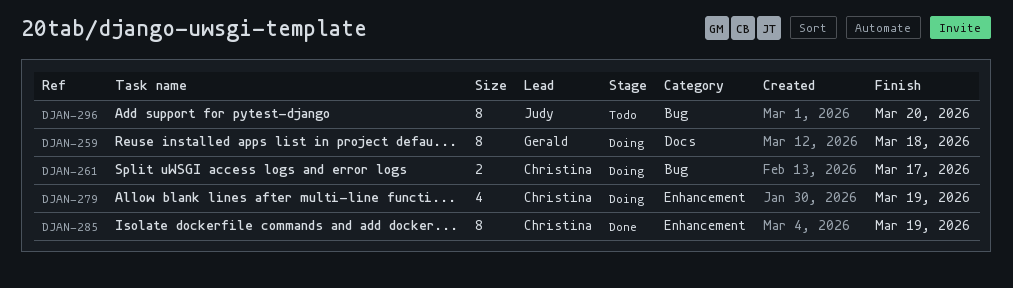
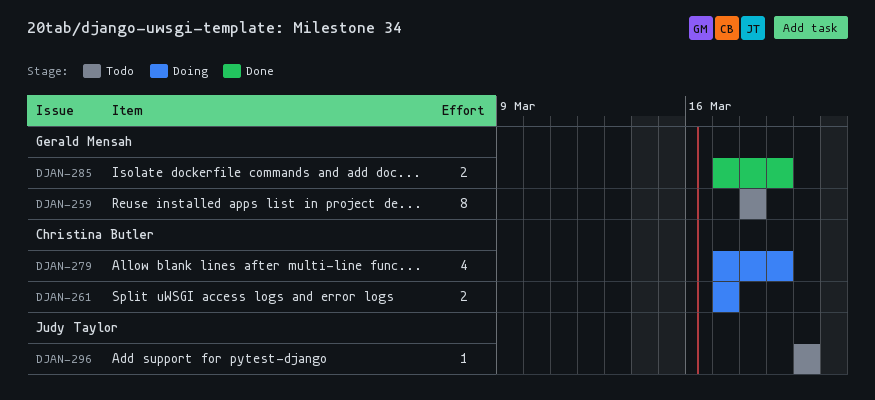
DJAN-259, status: Doing -> Todo
DJAN-285, owner: Christina Butler -> Gerald Mensah
DJAN-285, estimate: 8 -> 2
DJAN-296, estimate: 8 -> 1

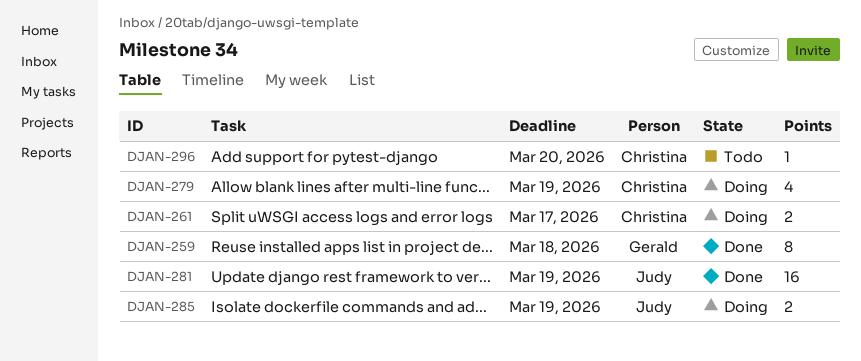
DJAN-259, status: Todo -> Done
DJAN-281: none -> present
DJAN-285, status: Done -> Doing
DJAN-285, owner: Gerald Mensah -> Judy Taylor
DJAN-296, owner: Judy Taylor -> Christina Butler

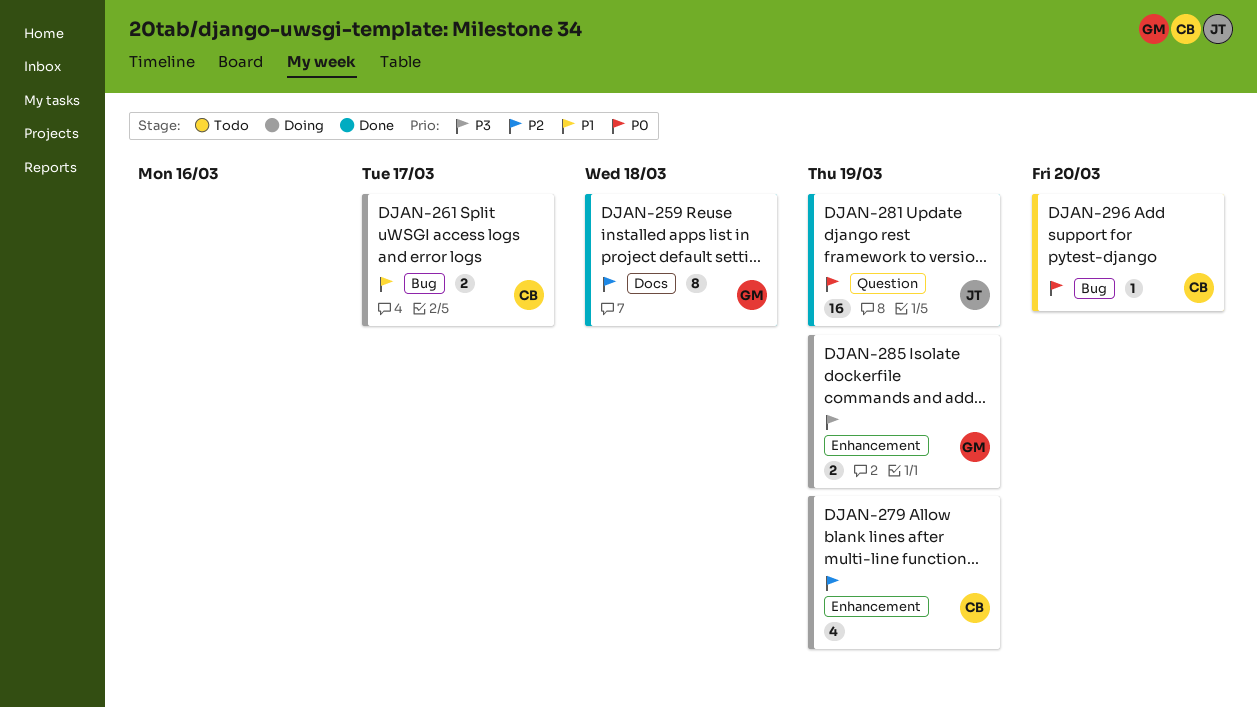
DJAN-285, owner: Judy -> Gerald

